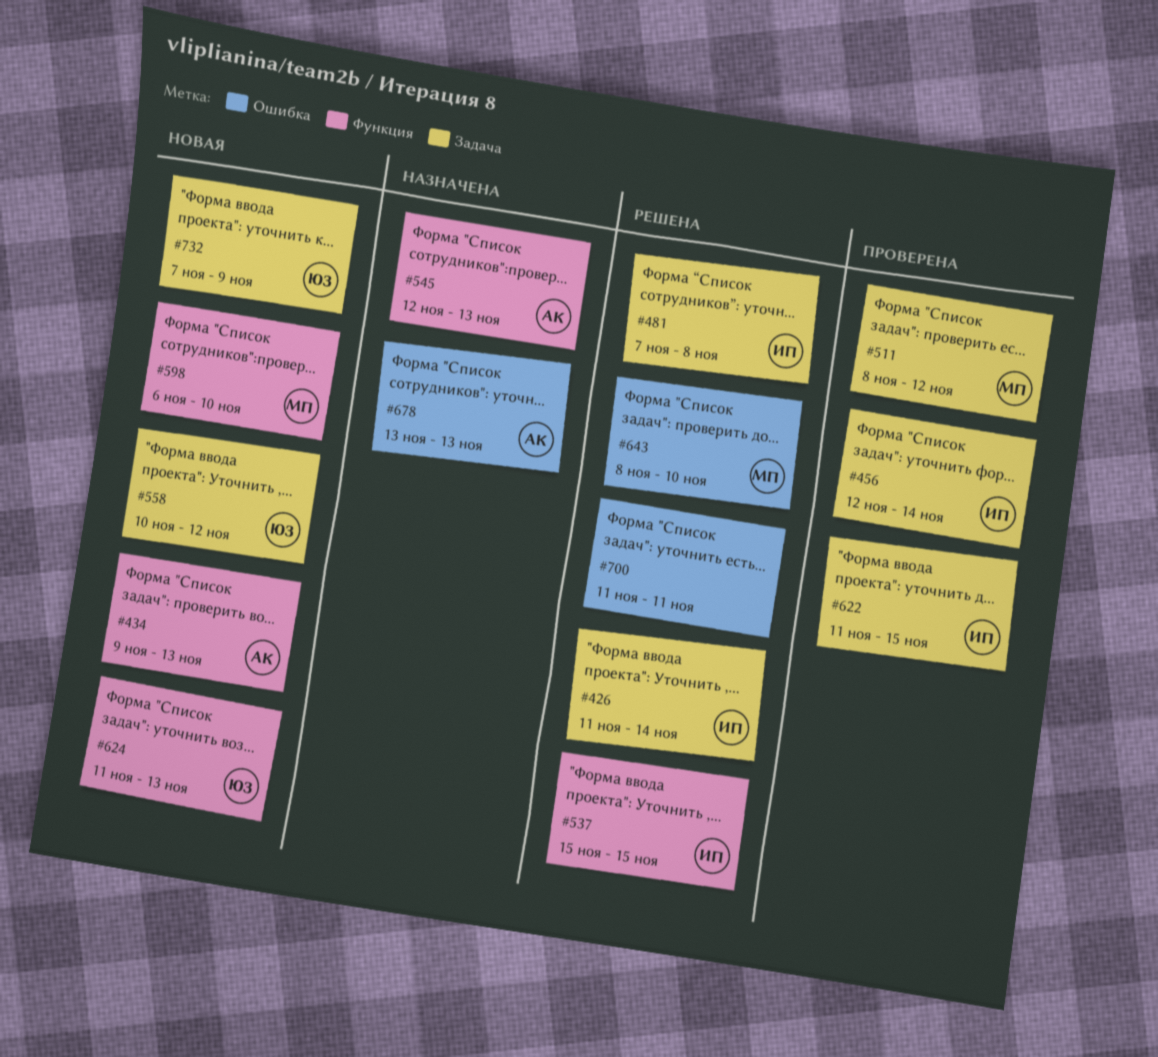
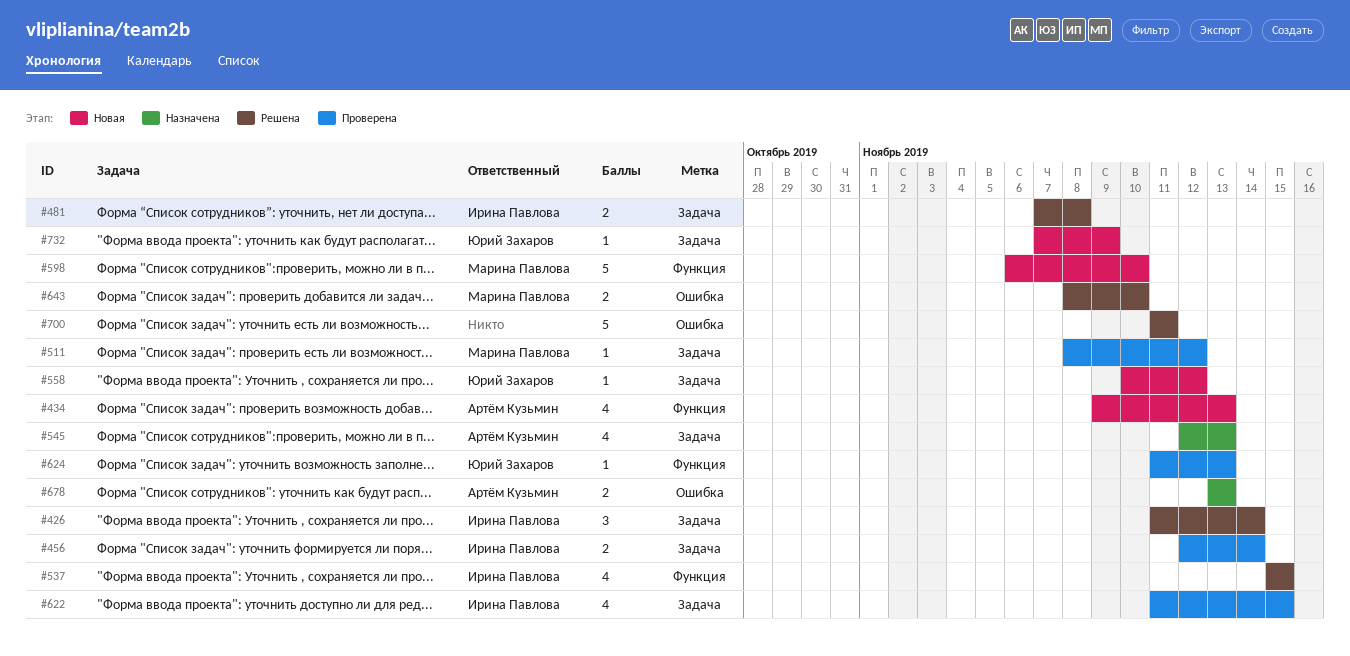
#545, label: Функция -> Задача
#624, status: Новая -> Проверена

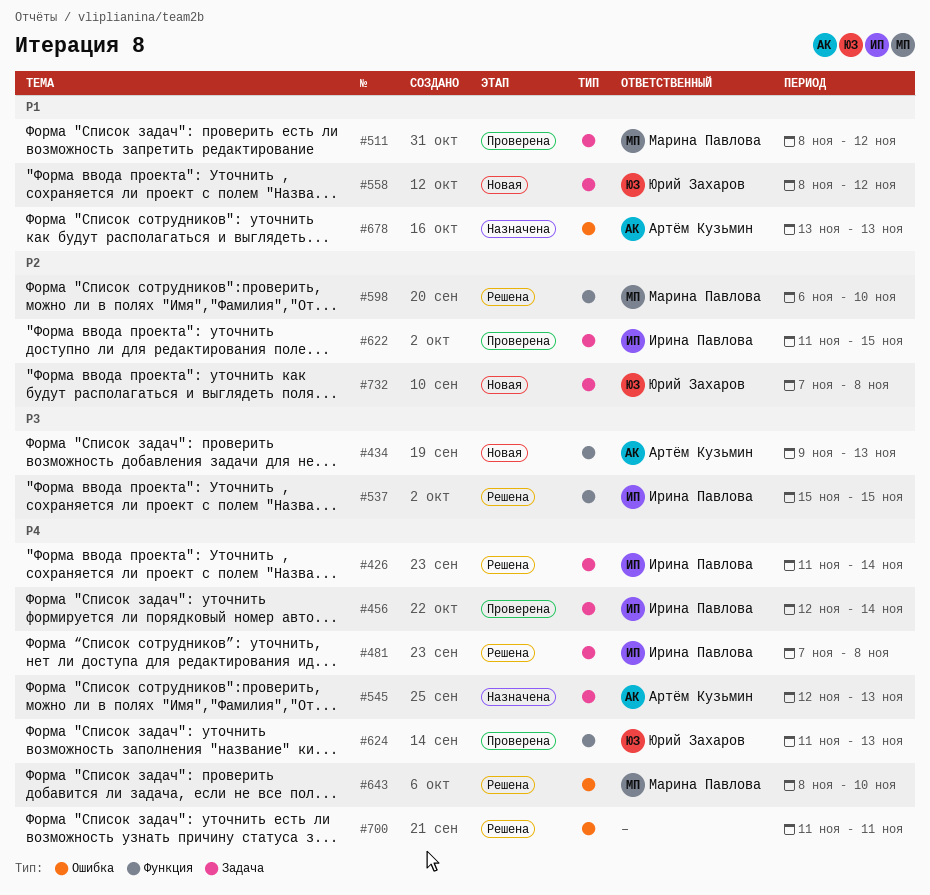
#558, start: Nov 10 -> Nov 8
#598, status: Новая -> Решена
#732, due: Nov 9 -> Nov 8

